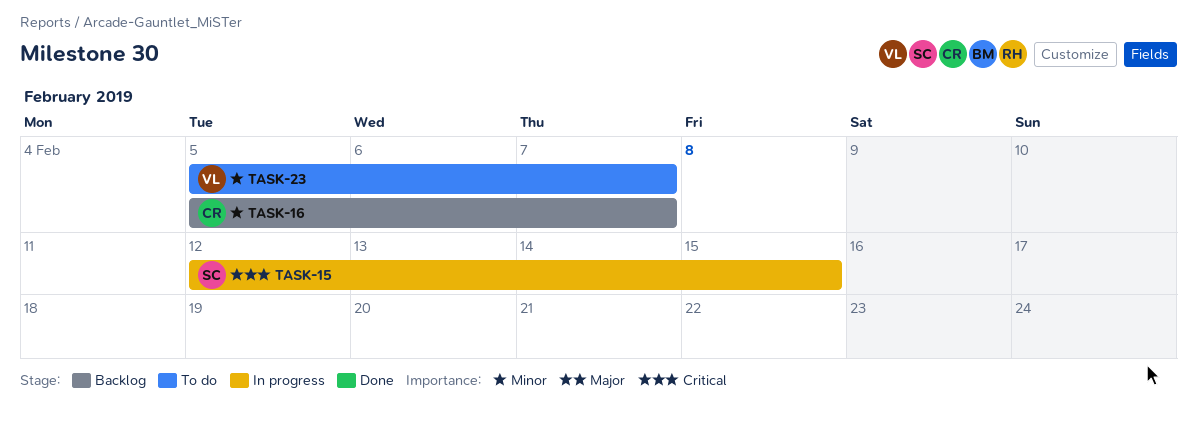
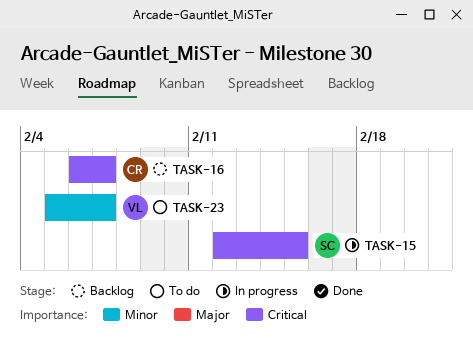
TASK-16, priority: Minor -> Critical
TASK-16, start: Feb 5 -> Feb 6

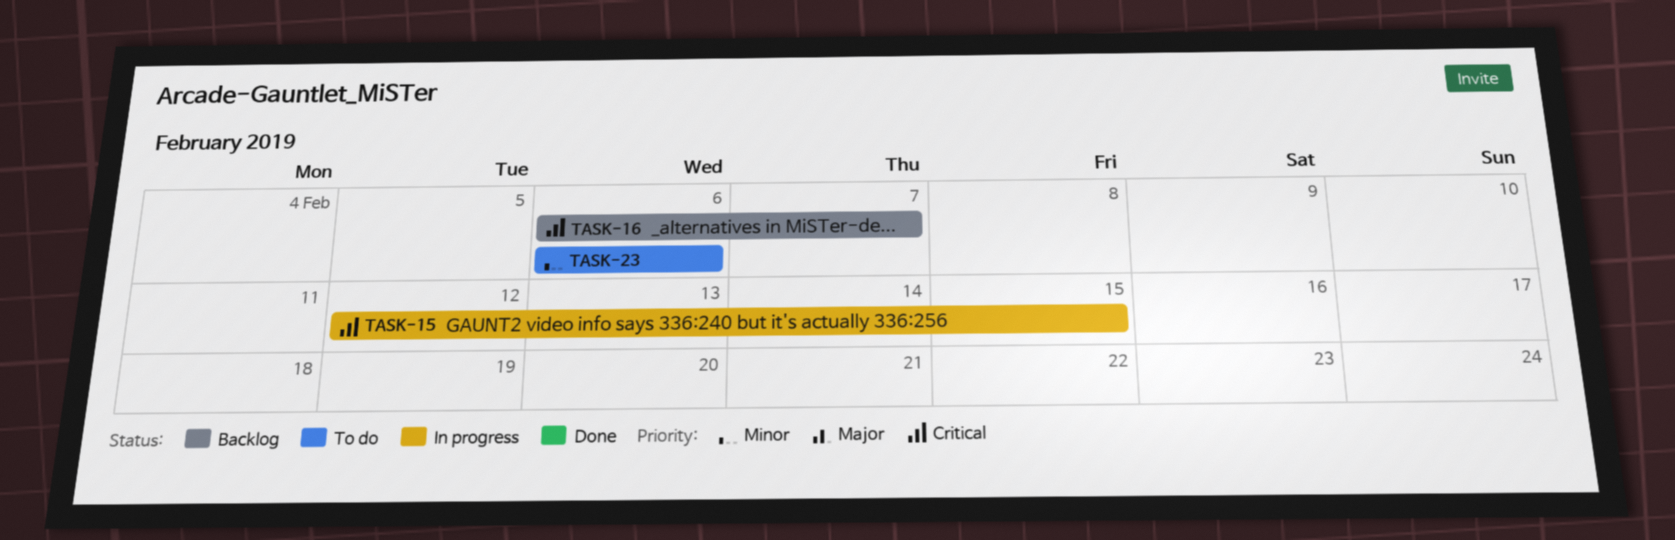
TASK-23, start: Feb 5 -> Feb 6
TASK-23, due: Feb 7 -> Feb 6

